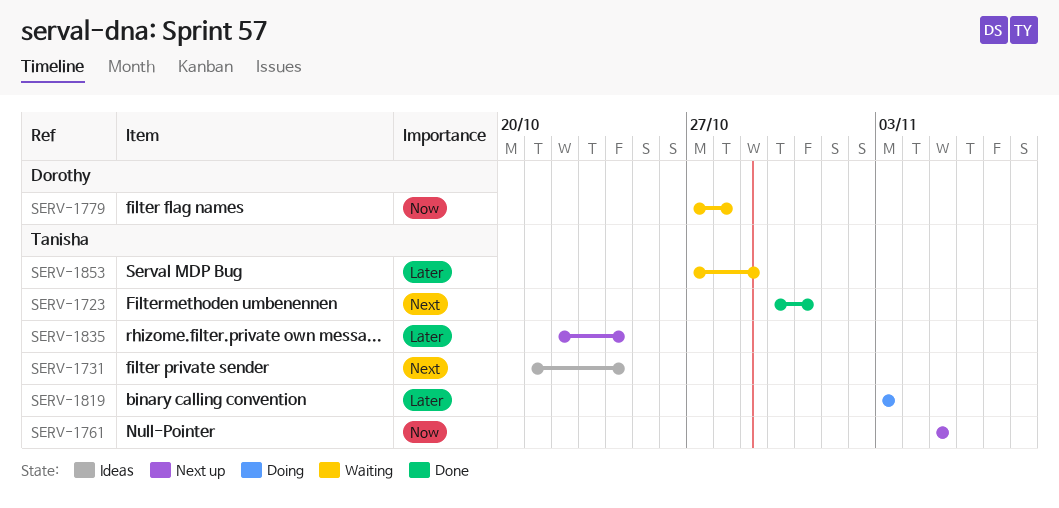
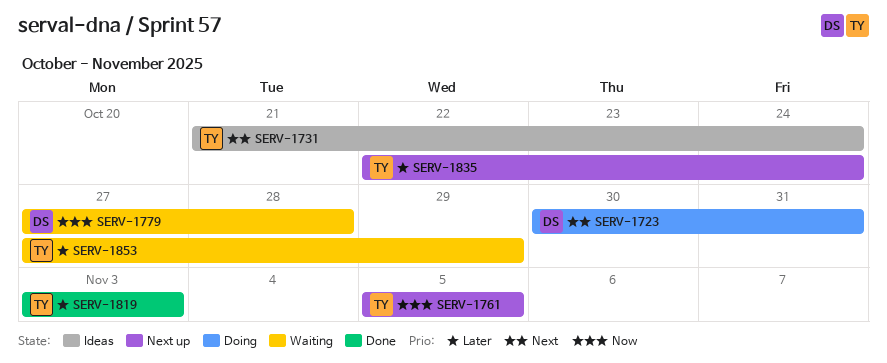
SERV-1723, status: Done -> Doing
SERV-1723, owner: Tanisha -> Dorothy
SERV-1819, status: Doing -> Done

